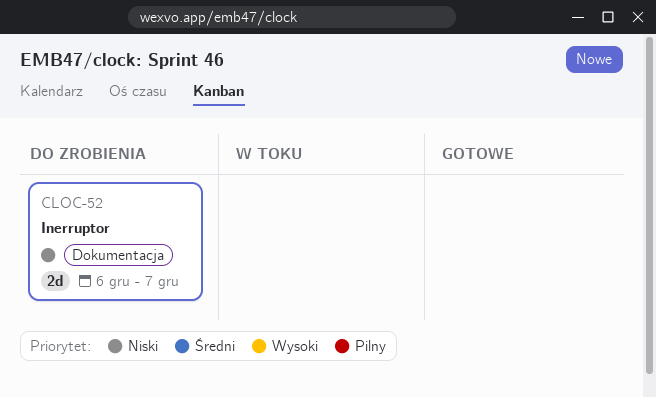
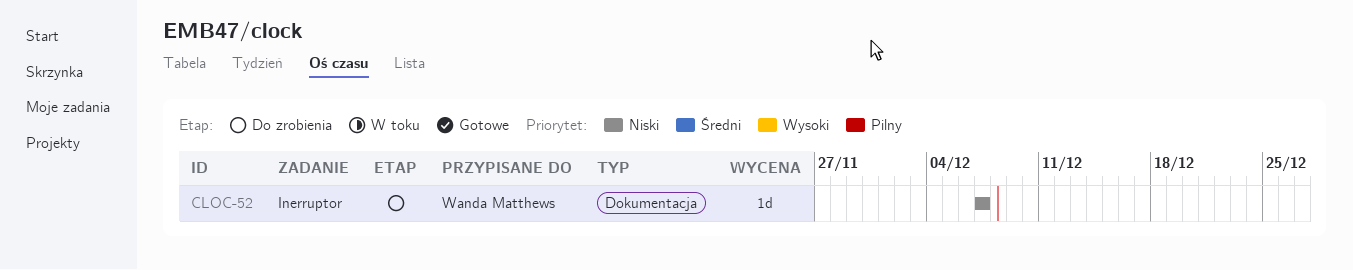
CLOC-52, estimate: 2d -> 1d
CLOC-52, start: Dec 6 -> Dec 7

